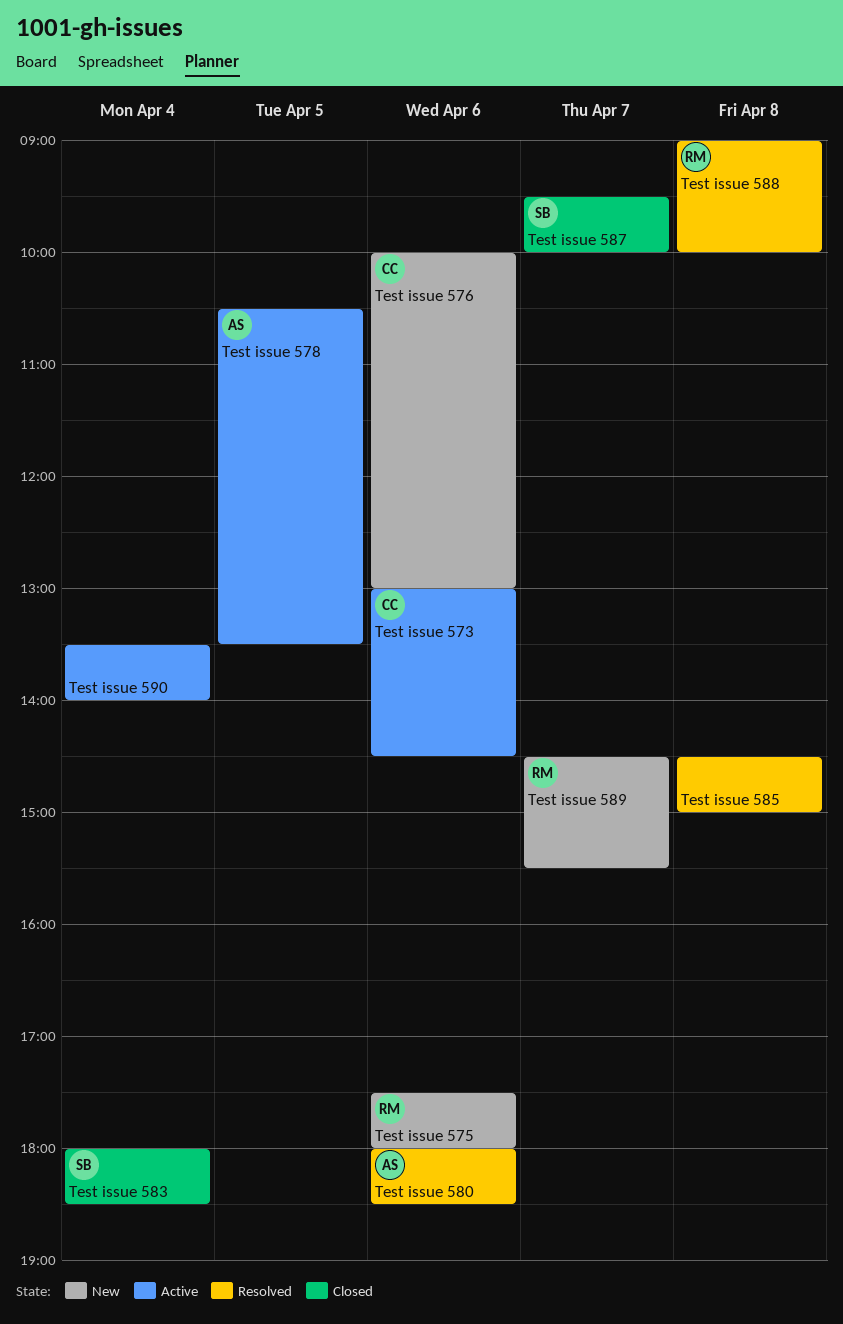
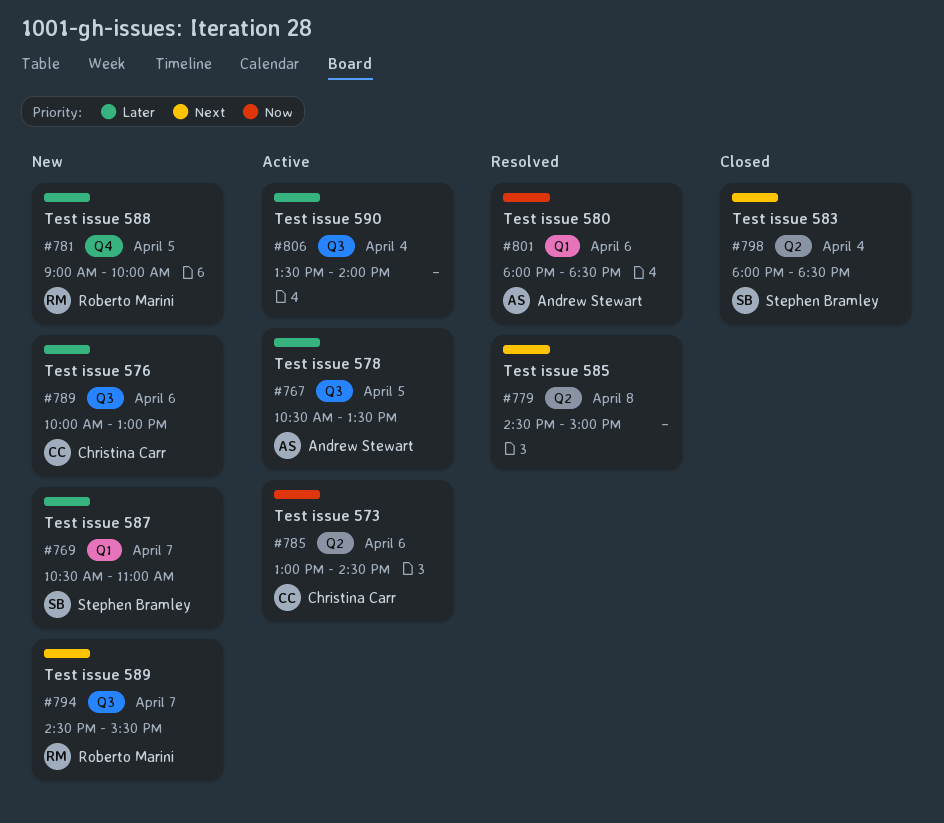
Test issue 575: present -> none
Test issue 587, status: Closed -> New
Test issue 587, begins: 09:30 -> 10:30
Test issue 587, ends: 10:00 -> 11:00
Test issue 588, status: Resolved -> New
Test issue 588, day: Apr 8 -> Apr 5

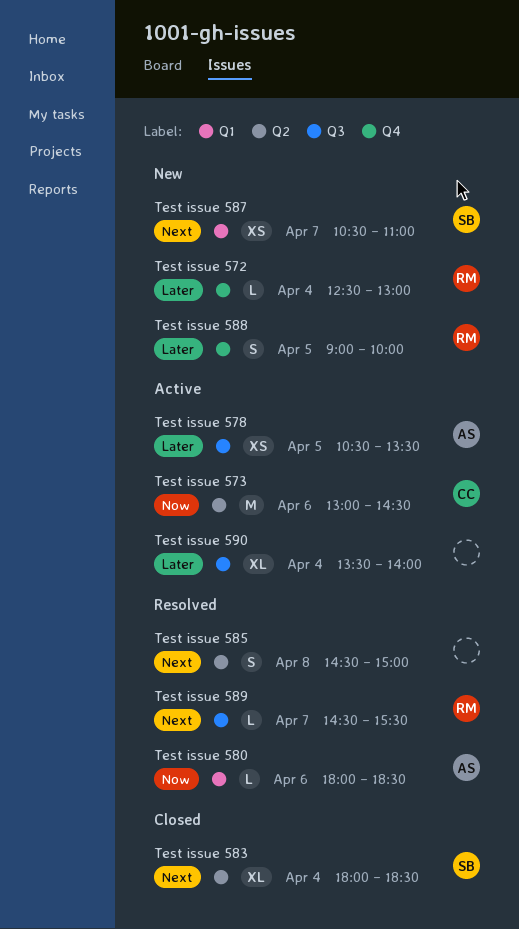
Test issue 572: none -> present
Test issue 576: present -> none
Test issue 587, priority: Later -> Next
Test issue 589, status: New -> Resolved

